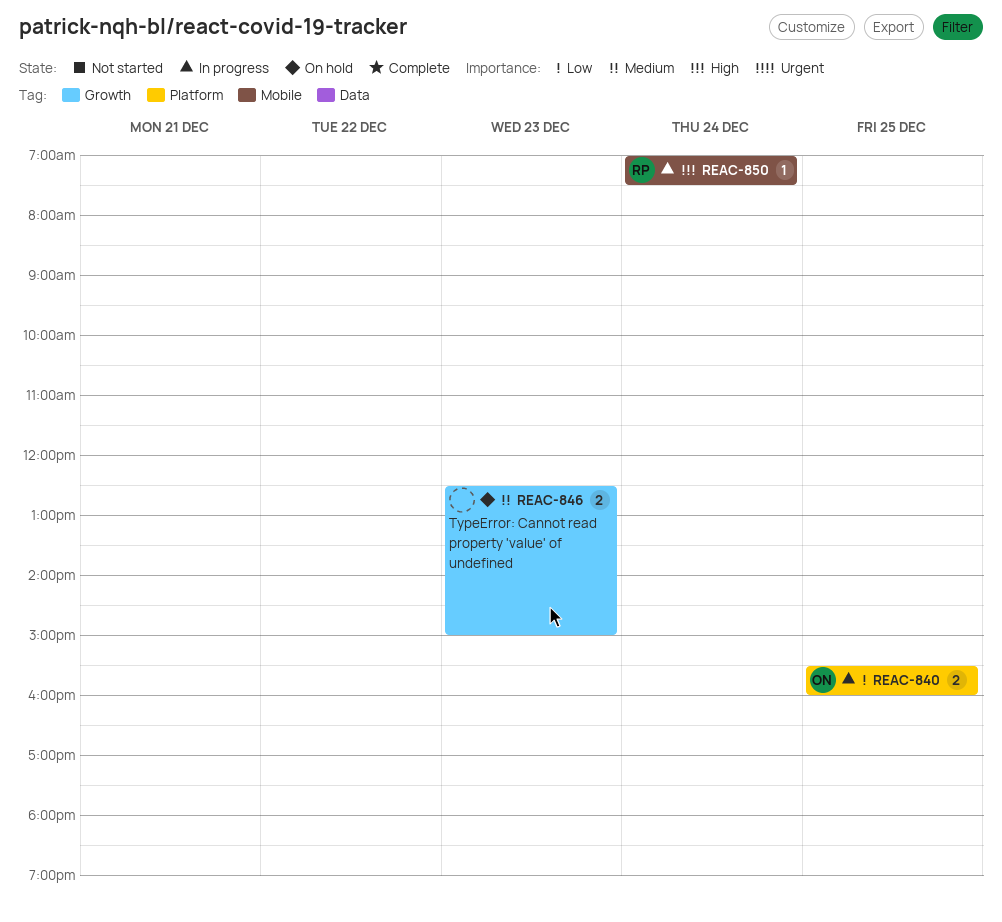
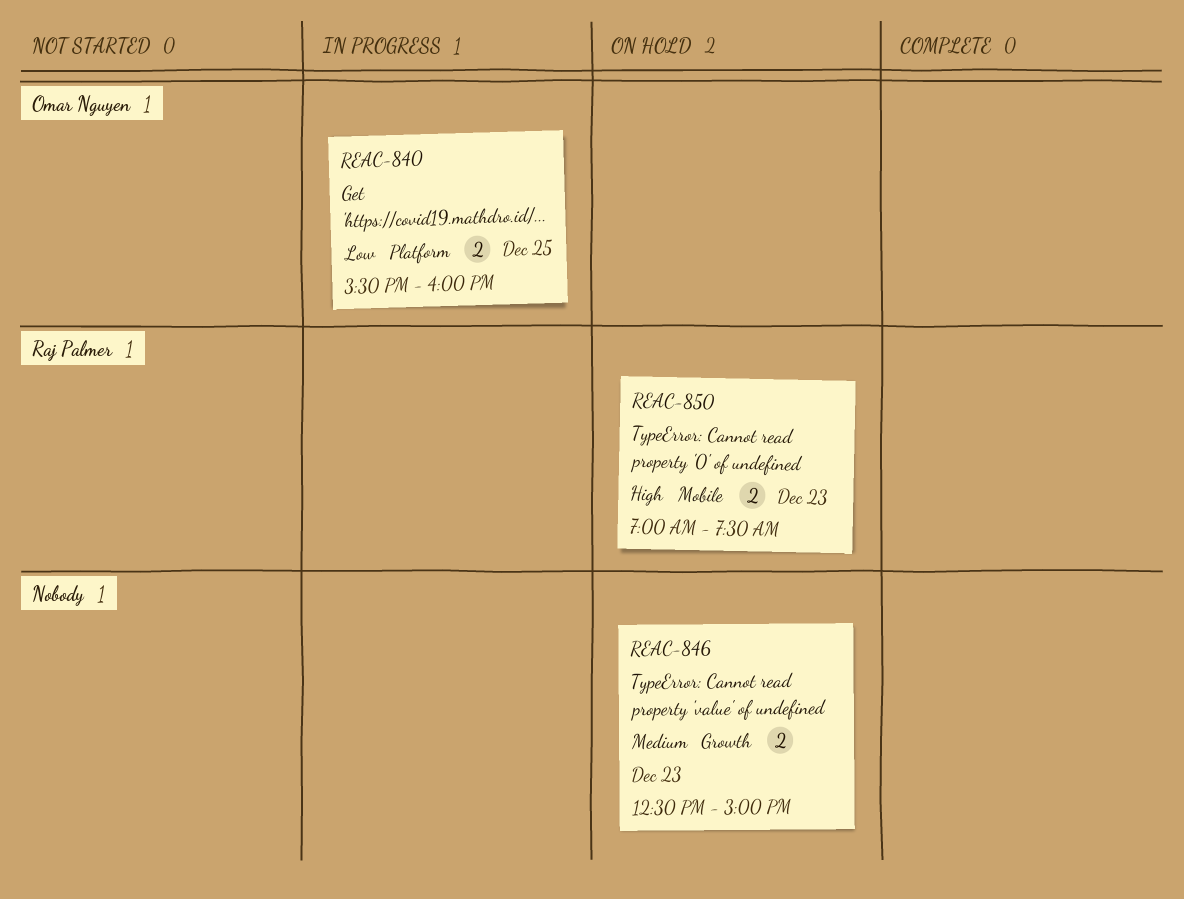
REAC-850, status: In progress -> On hold
REAC-850, estimate: 1 -> 2
REAC-850, day: Dec 24 -> Dec 23

